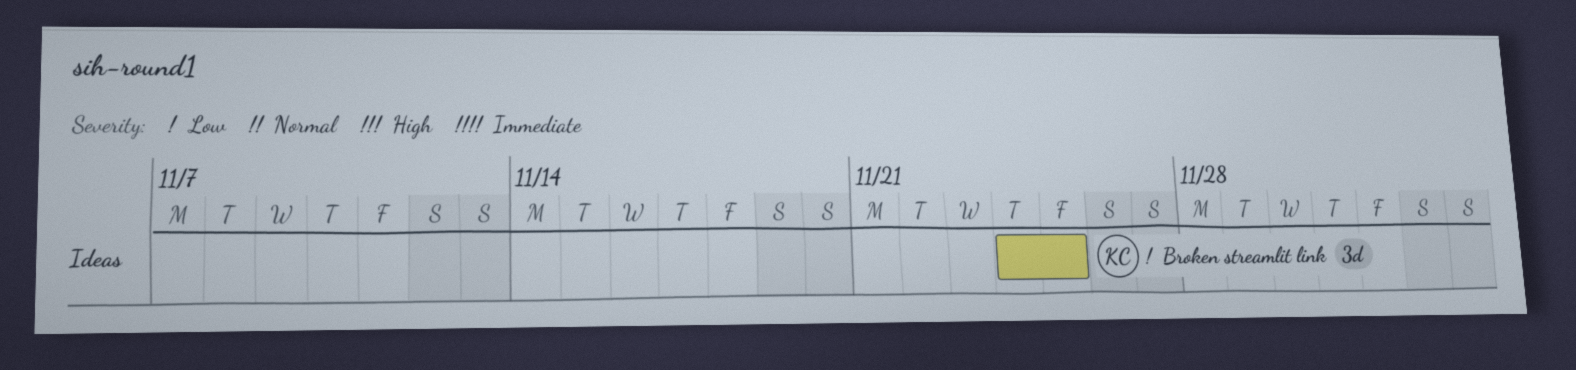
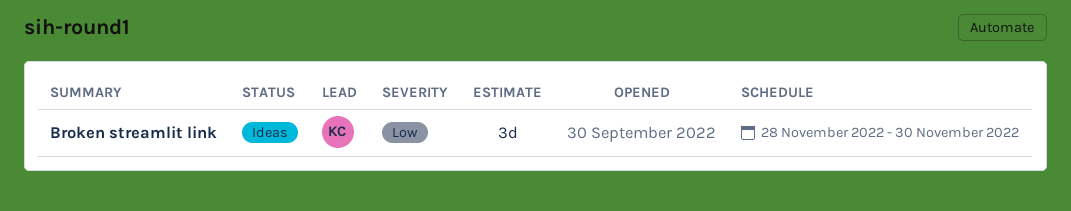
Broken streamlit link, start: Nov 24 -> Nov 28
Broken streamlit link, due: Nov 25 -> Nov 30

